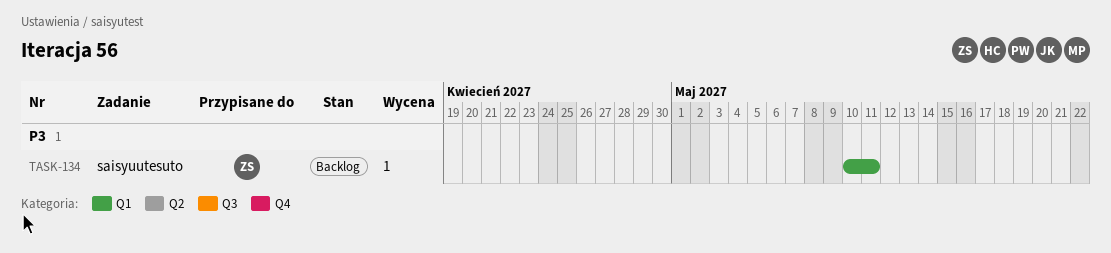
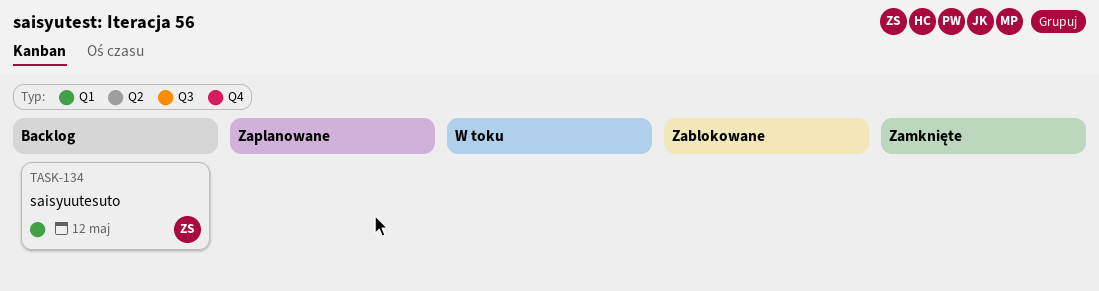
TASK-134, due: May 11 -> May 12

